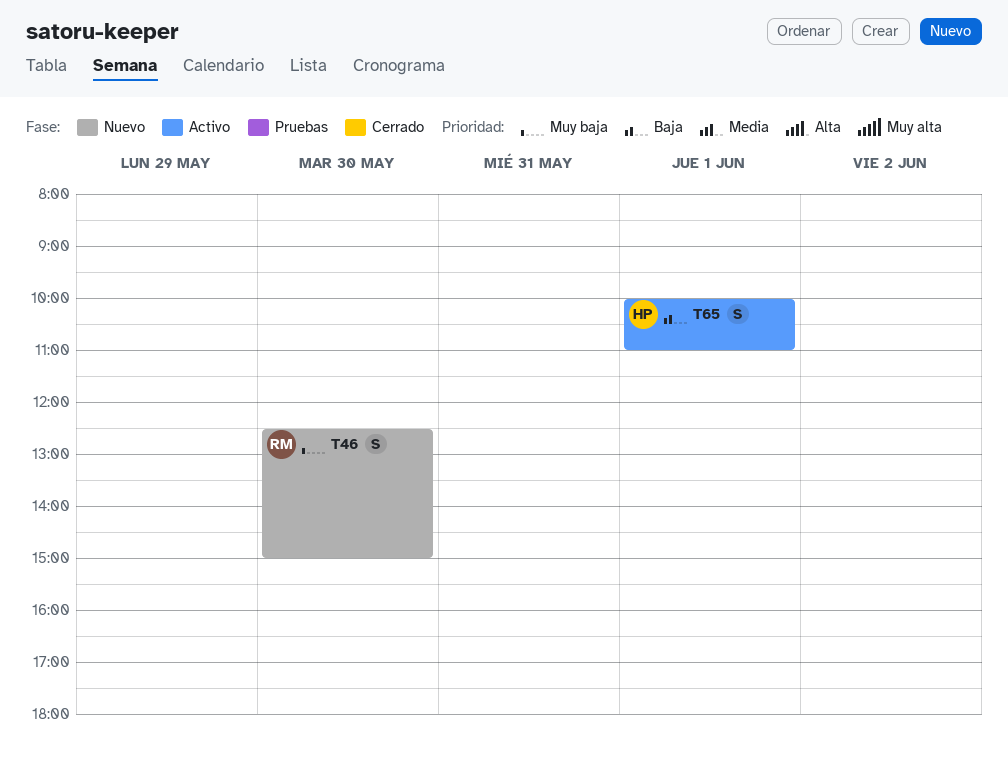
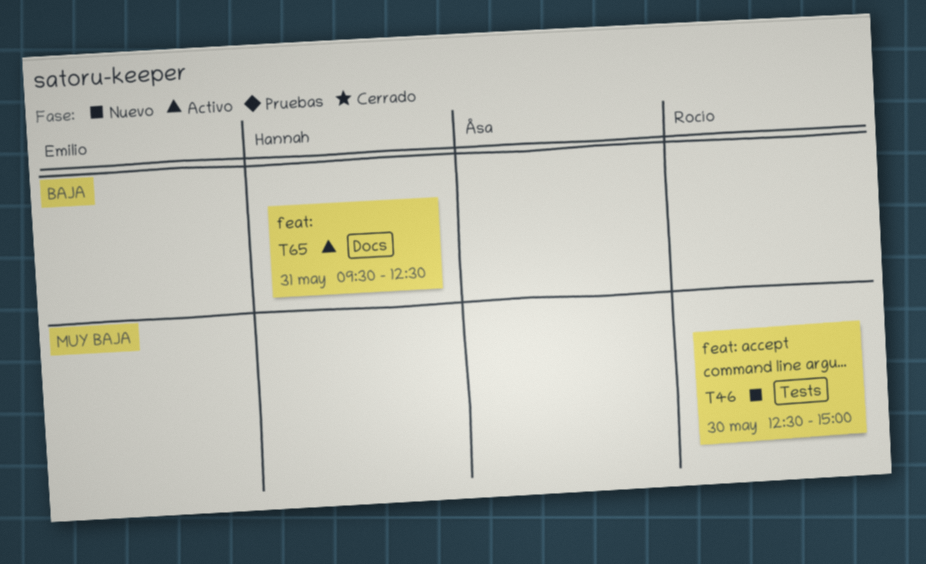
T65, day: Jun 1 -> May 31
T65, begins: 10:00 -> 09:30
T65, ends: 11:00 -> 12:30

